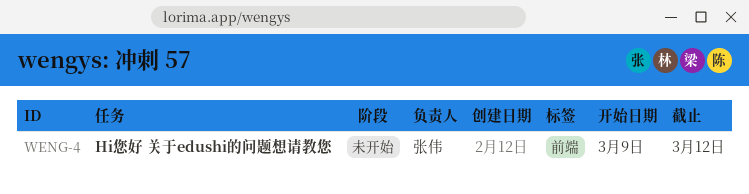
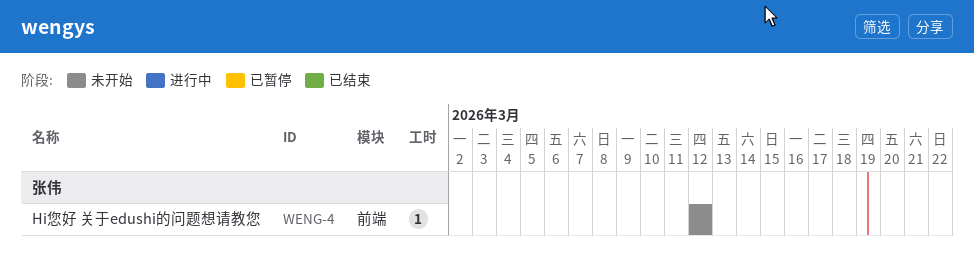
WENG-4, start: Mar 9 -> Mar 12

